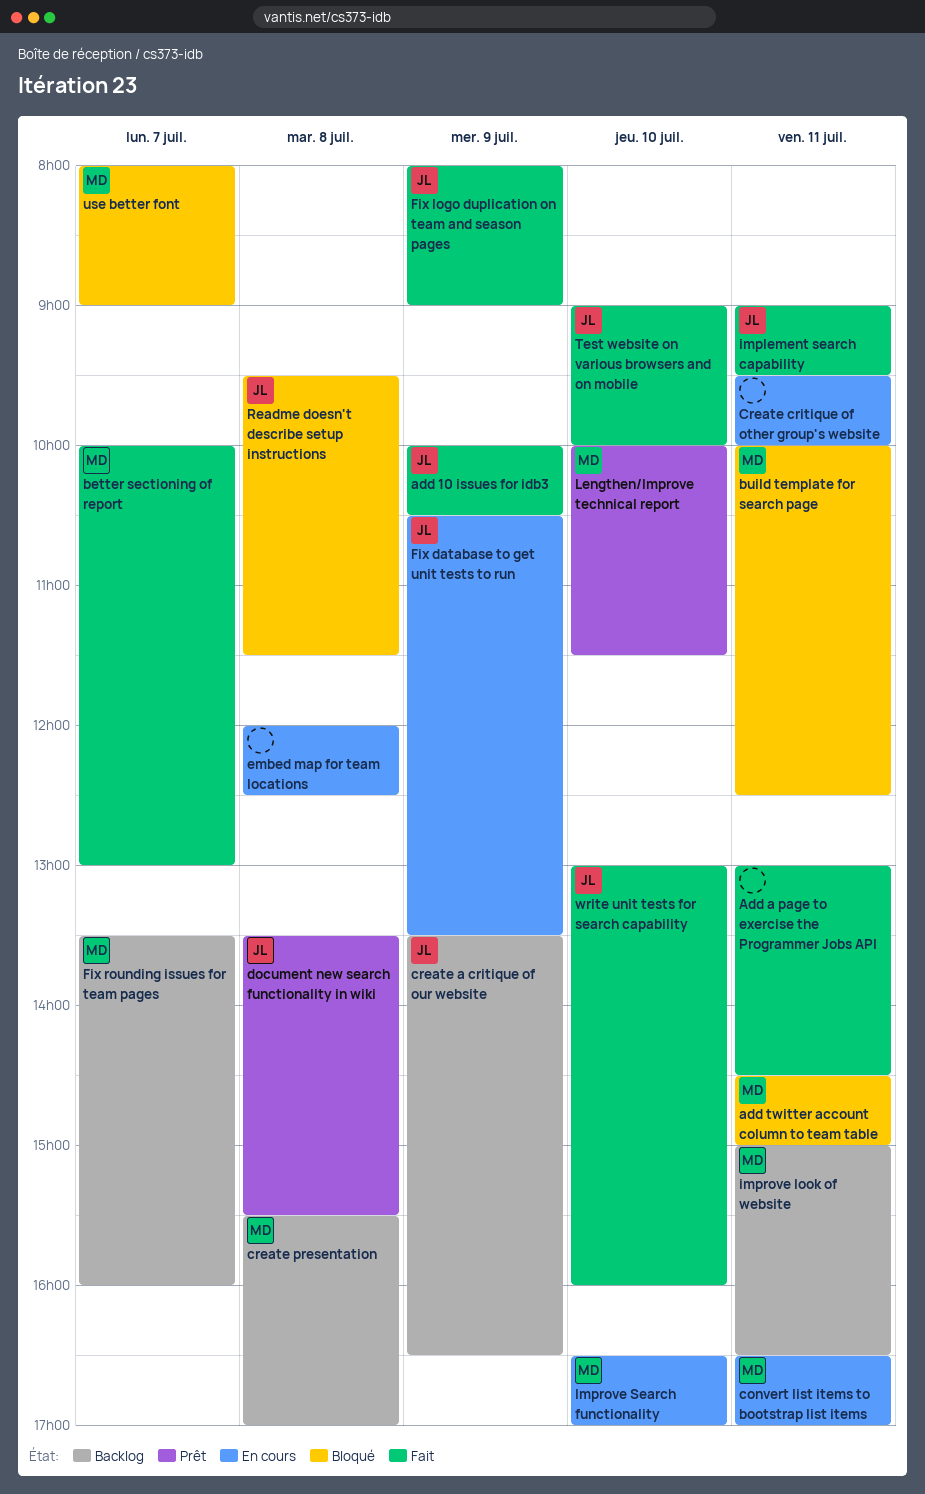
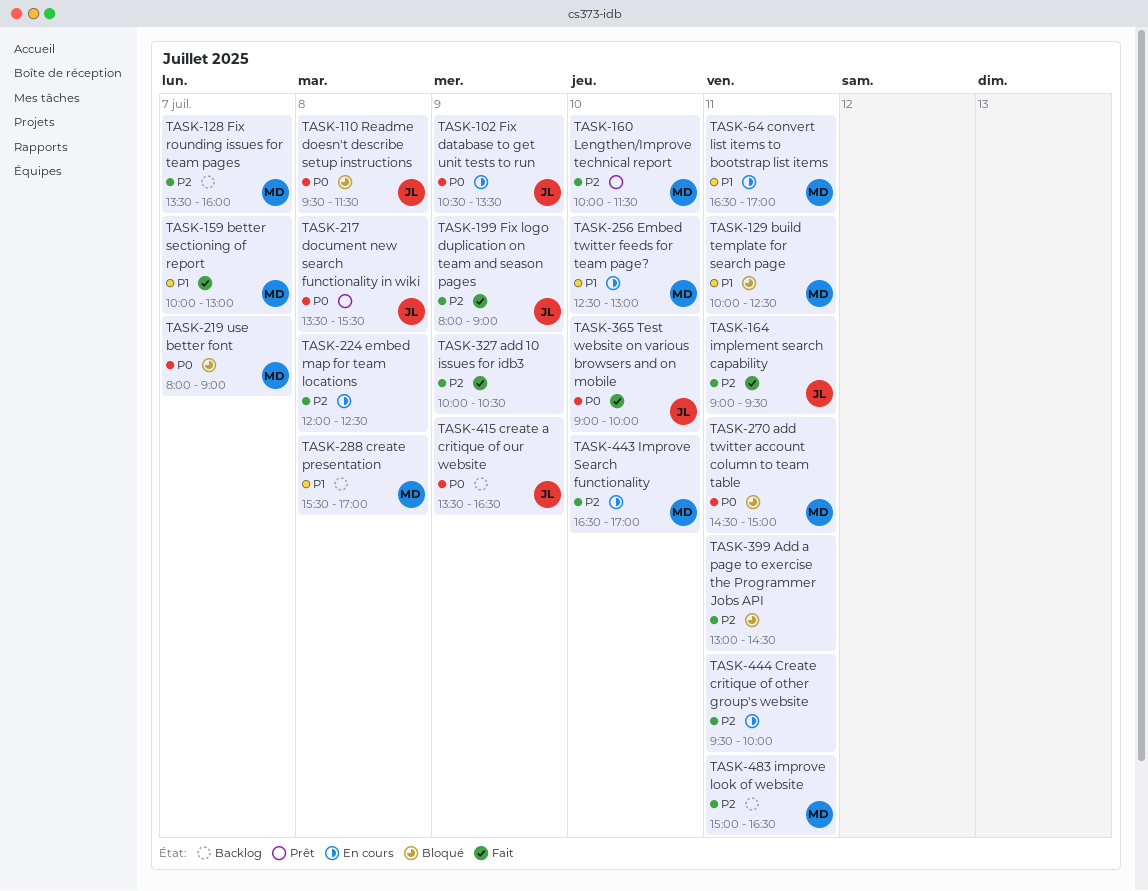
add 10 issues for idb3, owner: JL -> none
Add a page to exercise the Programmer Jobs API, status: Fait -> Bloqué
Embed twitter feeds for team page?: none -> present
write unit tests for search capability: present -> none

